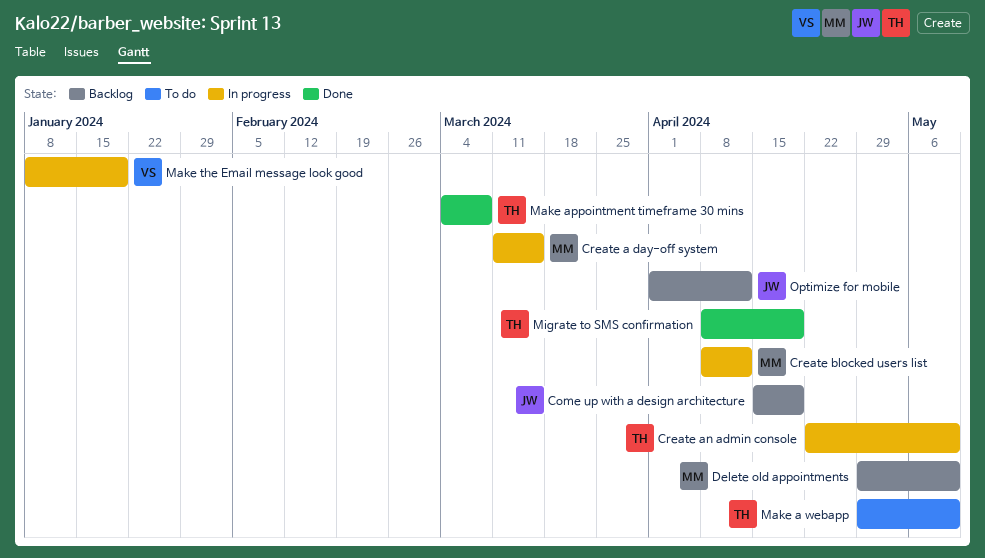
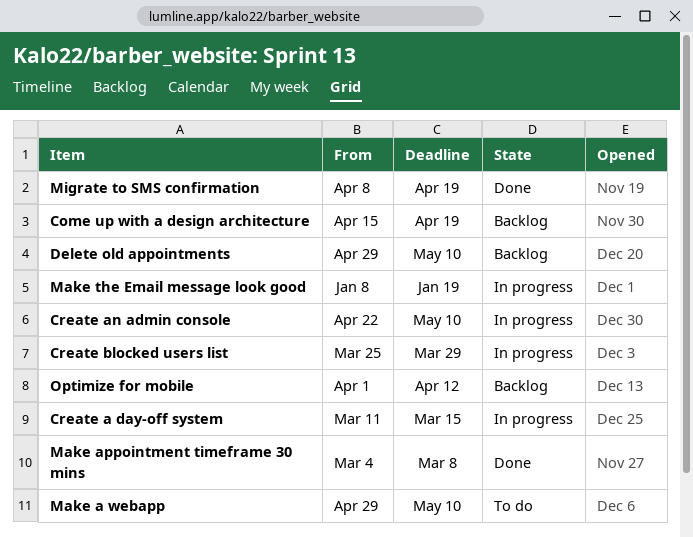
Create blocked users list, start: Apr 8 -> Mar 25
Create blocked users list, due: Apr 12 -> Mar 29

